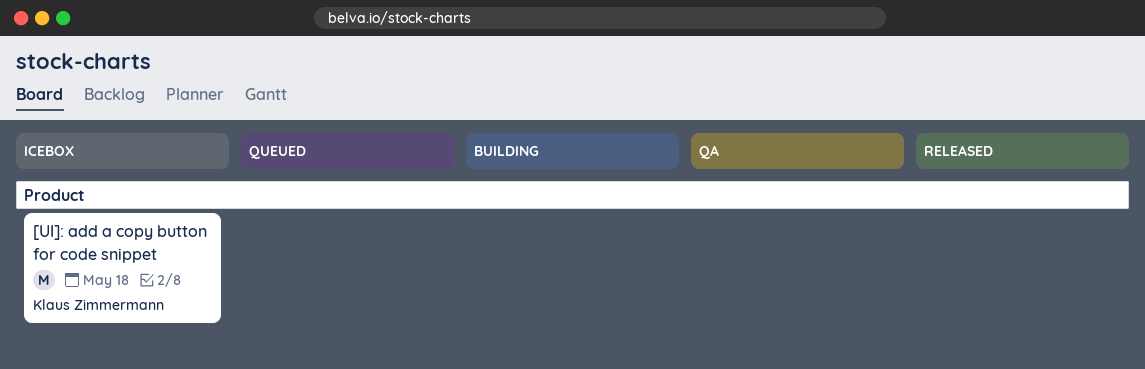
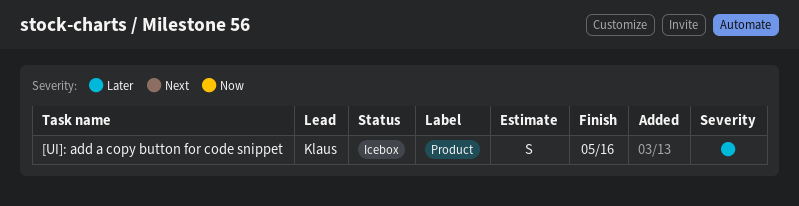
[UI]: add a copy button for code snippet, estimate: M -> S
[UI]: add a copy button for code snippet, due: May 18 -> May 16

